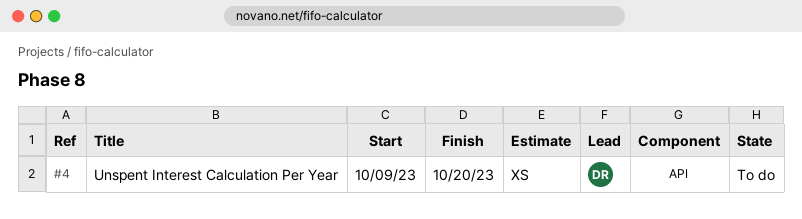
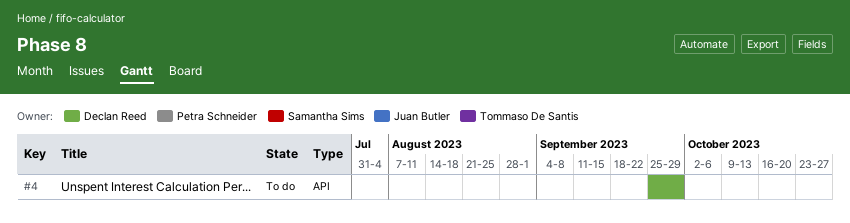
#4, start: Oct 9 -> Sep 25
#4, due: Oct 20 -> Sep 29

